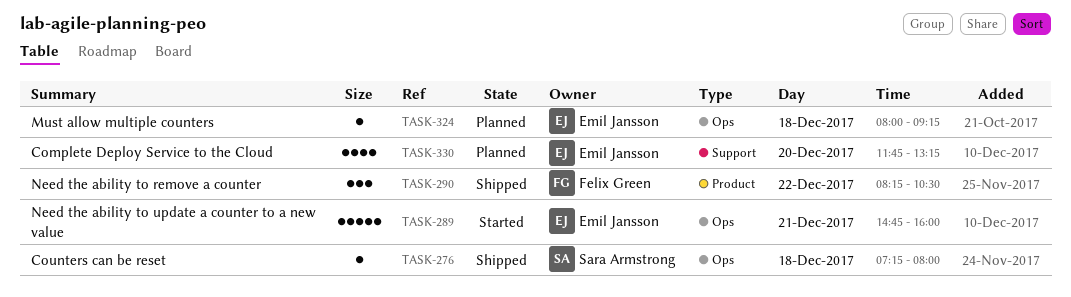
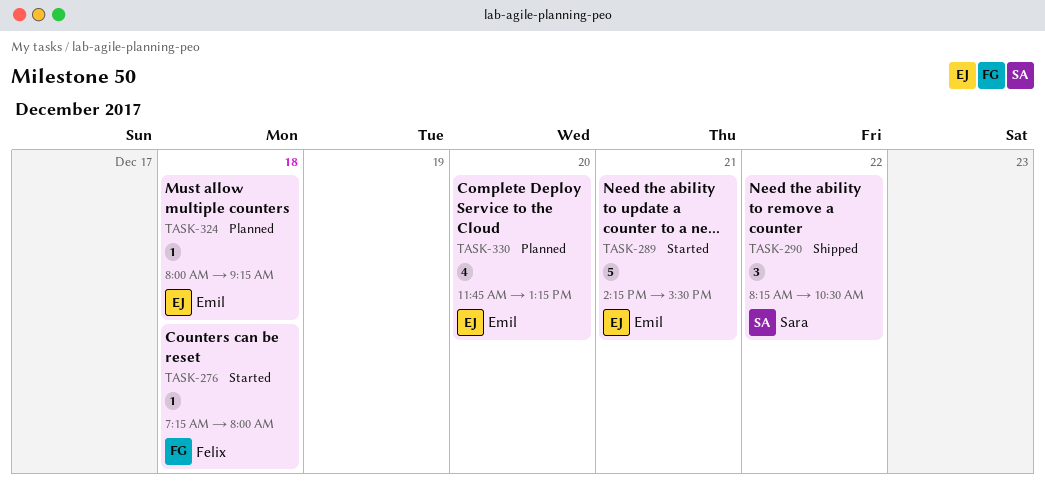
TASK-276, status: Shipped -> Started
TASK-276, owner: Sara Armstrong -> Felix Green
TASK-289, begins: 14:45 -> 14:15
TASK-289, ends: 16:00 -> 15:30
TASK-290, owner: Felix Green -> Sara Armstrong

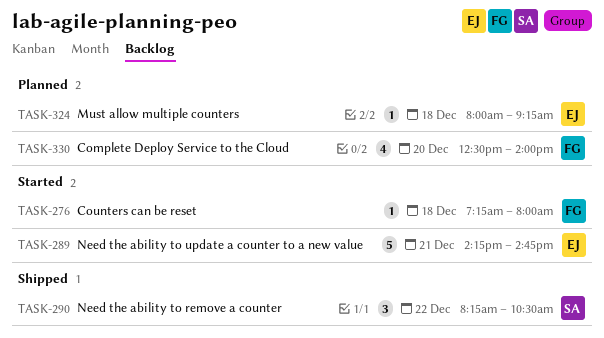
TASK-289, ends: 15:30 -> 14:45
TASK-330, owner: Emil -> Felix
TASK-330, begins: 11:45 -> 12:30
TASK-330, ends: 13:15 -> 14:00

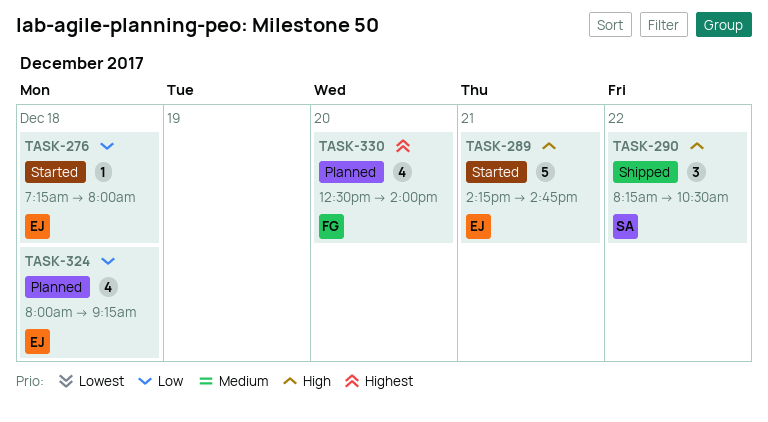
TASK-276, owner: FG -> EJ
TASK-324, estimate: 1 -> 4

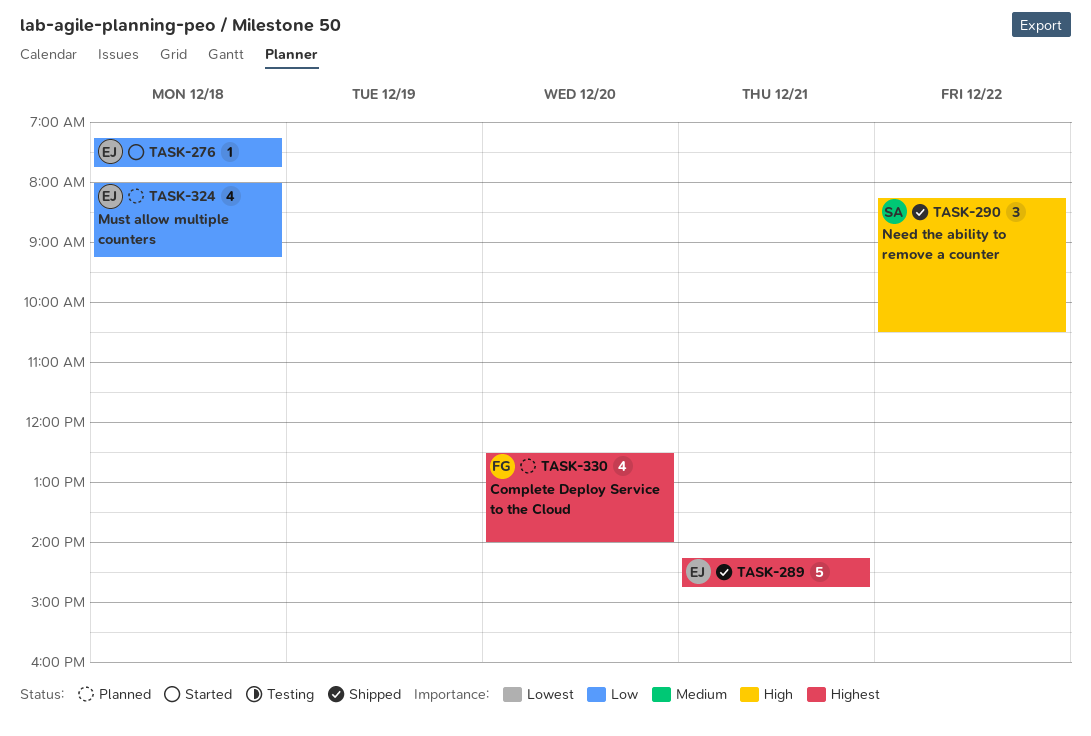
TASK-276, ends: 08:00 -> 07:45
TASK-289, status: Started -> Shipped
TASK-289, priority: High -> Highest

